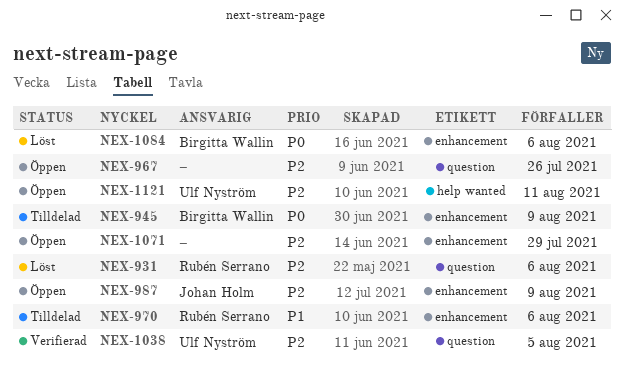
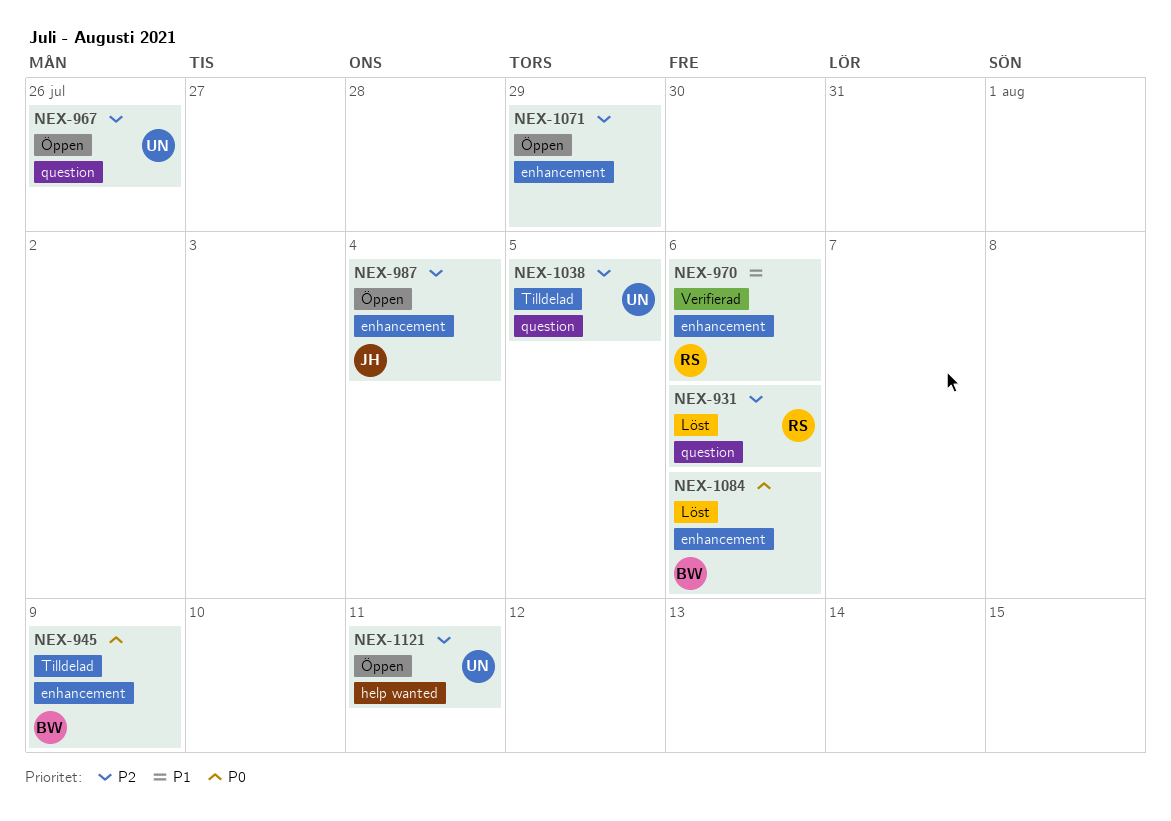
NEX-967, owner: none -> Ulf Nyström
NEX-970, status: Tilldelad -> Verifierad
NEX-987, due: Aug 9 -> Aug 4
NEX-1038, status: Verifierad -> Tilldelad

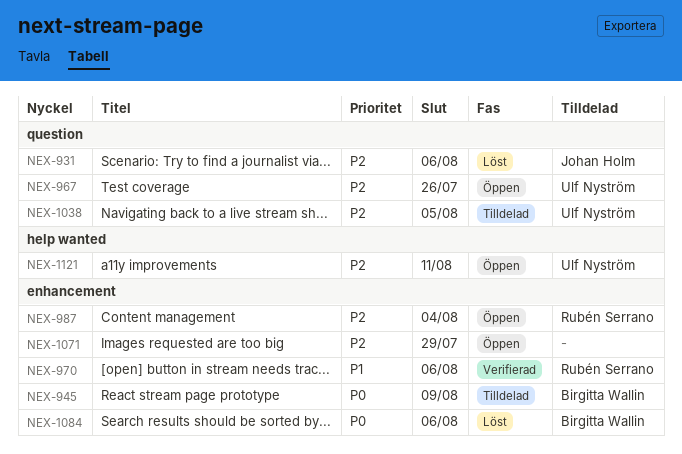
NEX-931, owner: Rubén Serrano -> Johan Holm
NEX-987, owner: Johan Holm -> Rubén Serrano

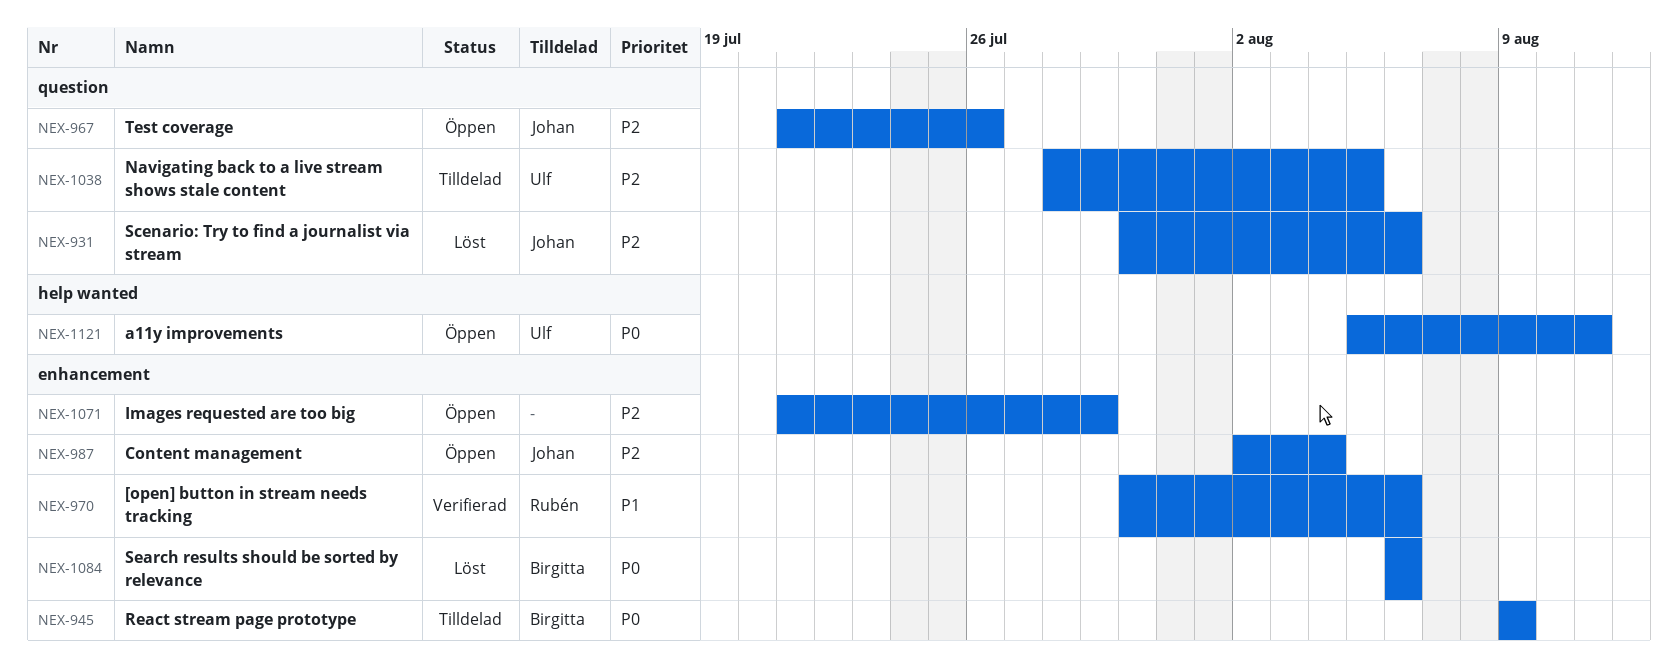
NEX-967, owner: Ulf Nyström -> Johan Holm
NEX-987, owner: Rubén Serrano -> Johan Holm
NEX-1121, priority: P2 -> P0

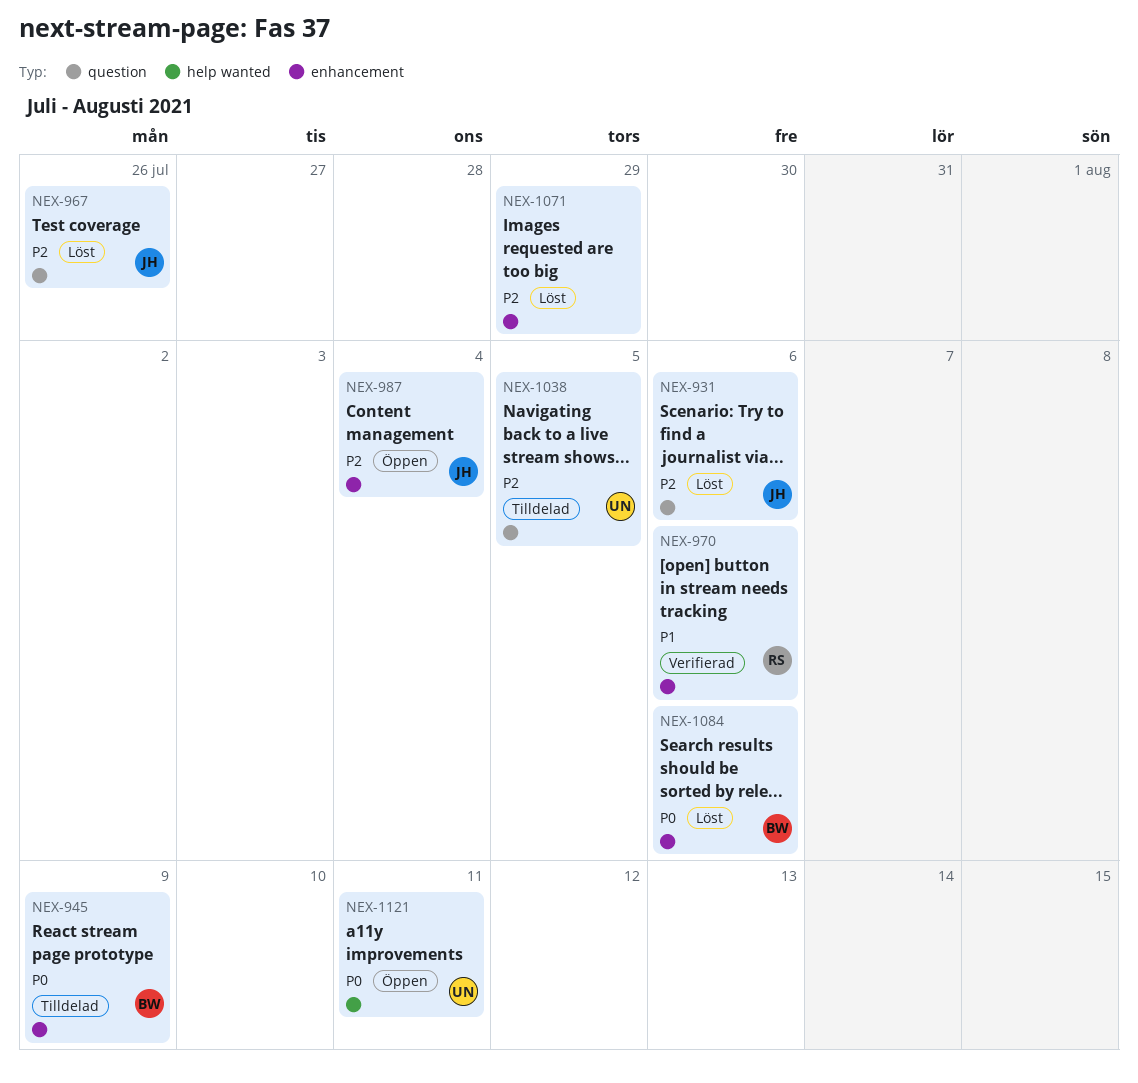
NEX-967, status: Öppen -> Löst
NEX-1071, status: Öppen -> Löst

